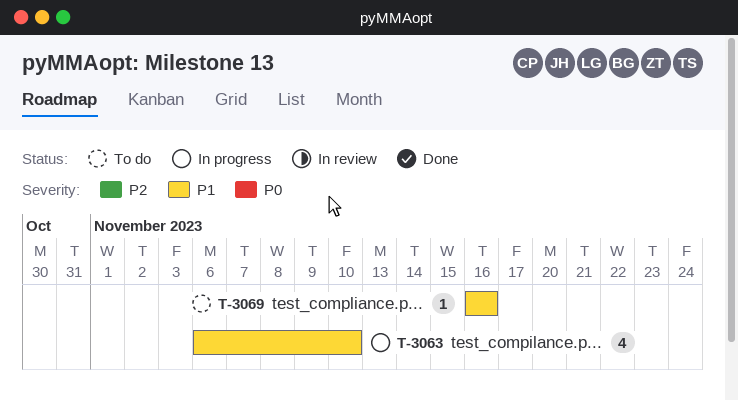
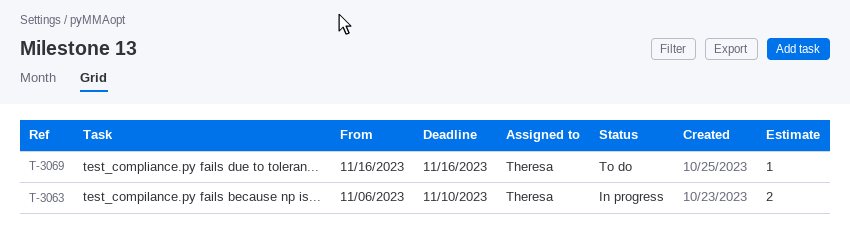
T-3063, estimate: 4 -> 2

